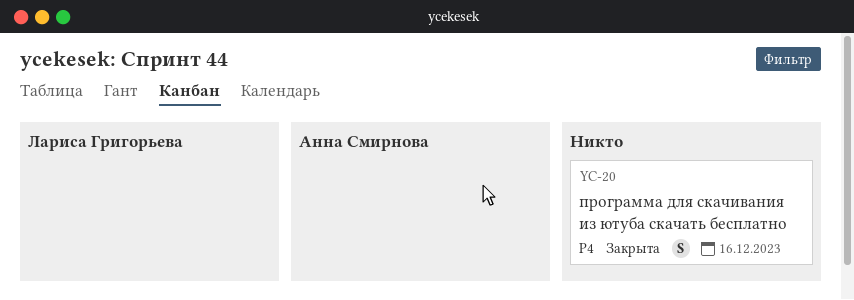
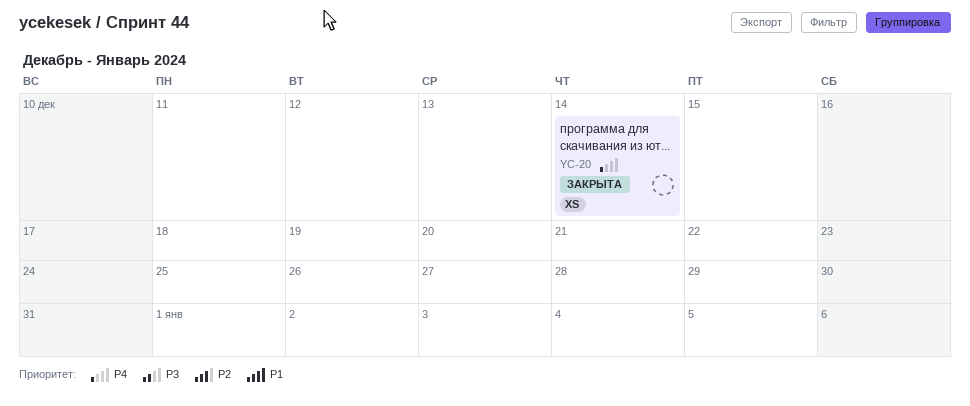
YC-20, estimate: S -> XS
YC-20, due: Dec 16 -> Dec 14

